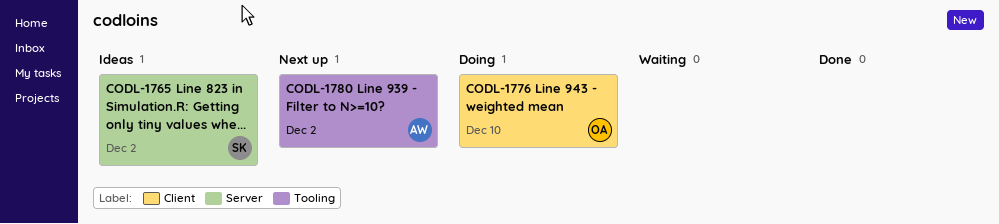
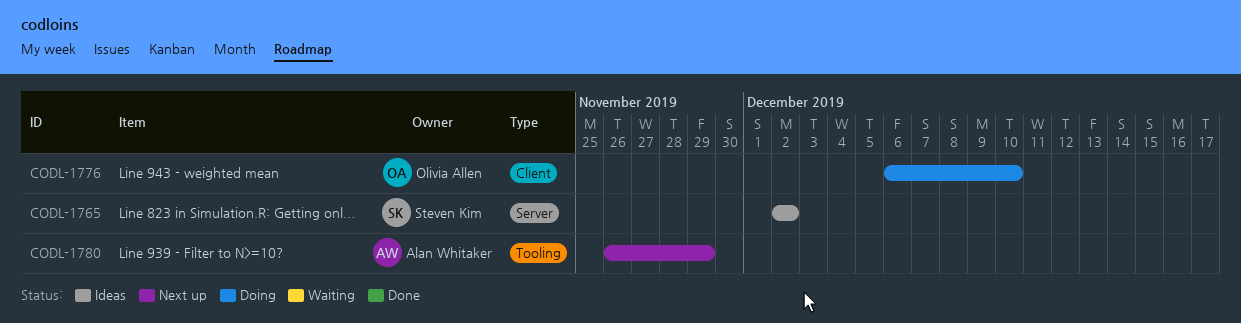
CODL-1780, due: Dec 2 -> Nov 29

